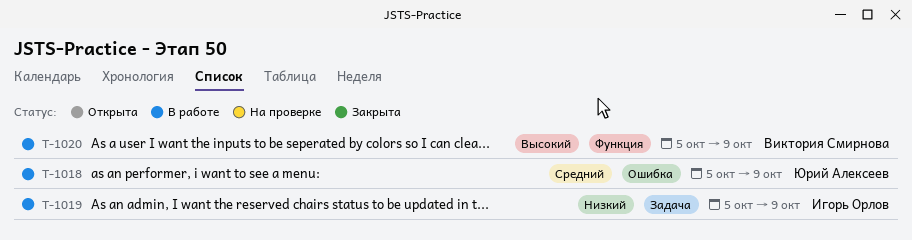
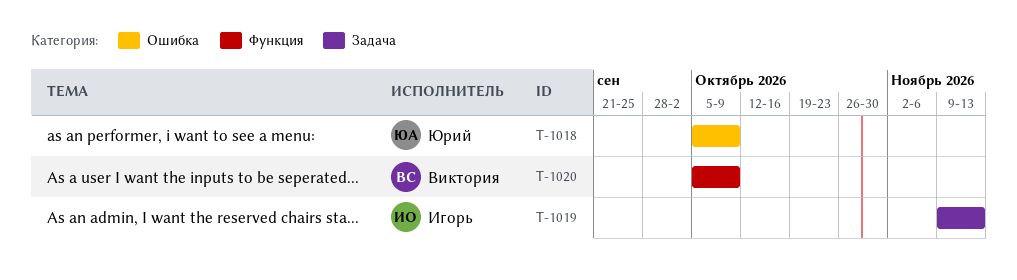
T-1019, start: Oct 5 -> Nov 9
T-1019, due: Oct 9 -> Nov 13

